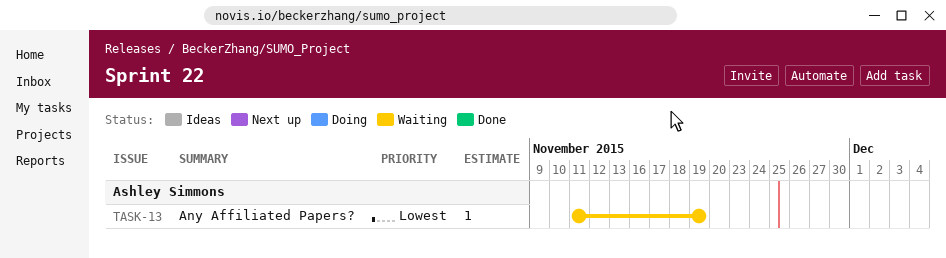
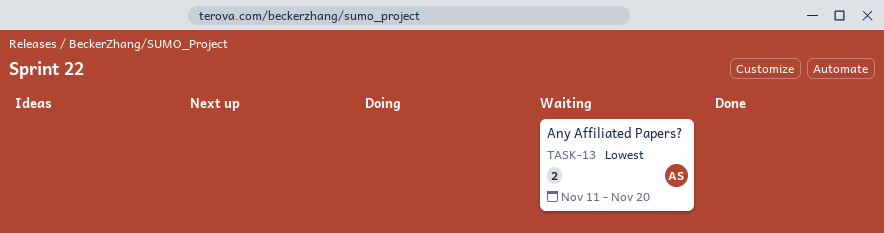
TASK-13, estimate: 1 -> 2
TASK-13, due: Nov 19 -> Nov 20

